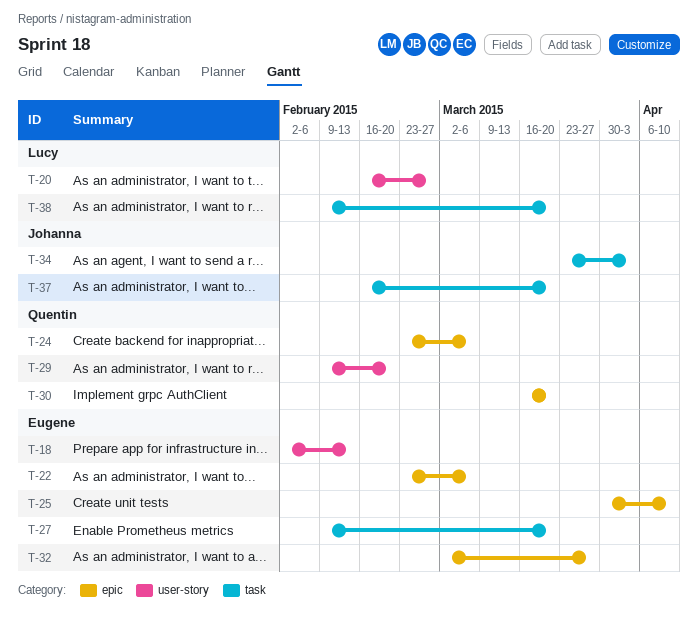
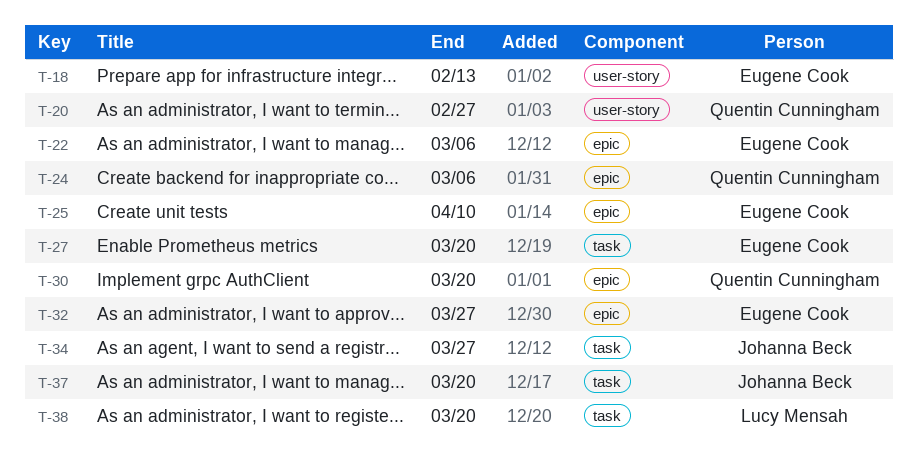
T-20, owner: Lucy Mensah -> Quentin Cunningham
T-29: present -> none
T-34, due: Apr 3 -> Mar 27

